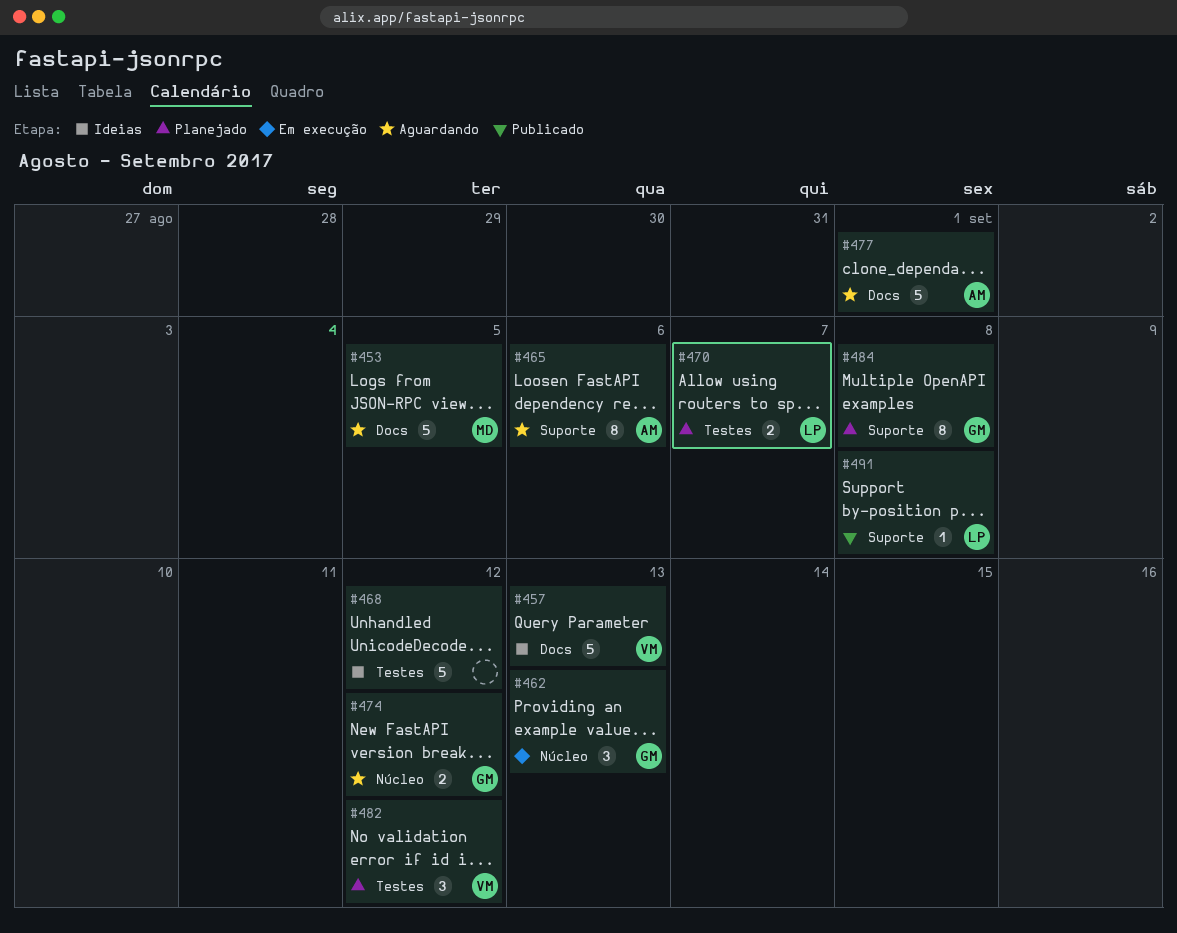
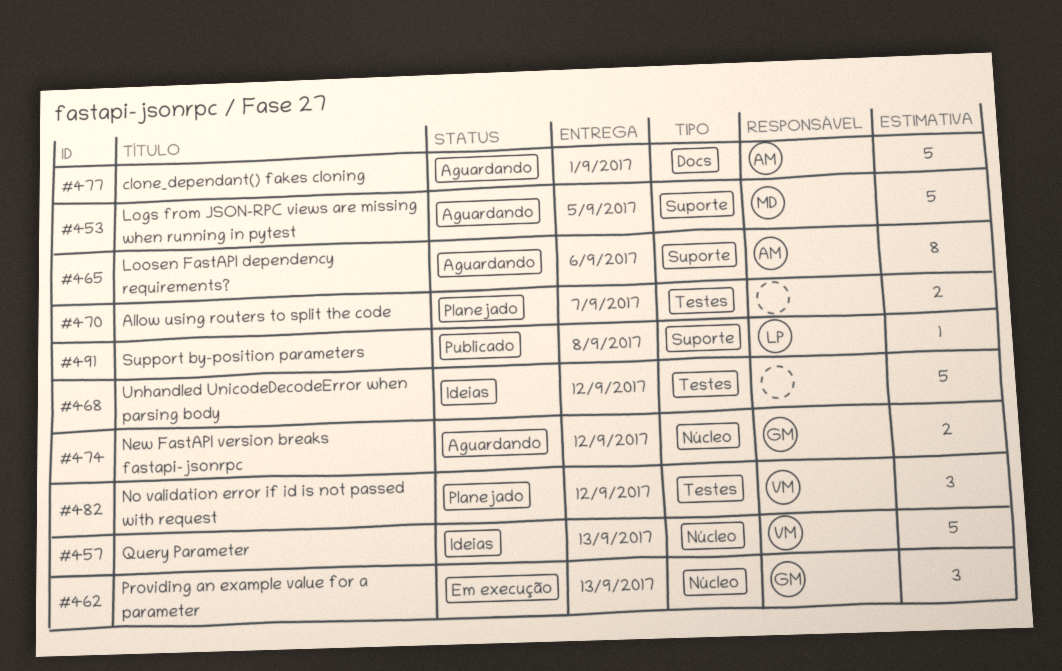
#453, label: Docs -> Suporte
#457, label: Docs -> Núcleo
#470, owner: LP -> none
#484: present -> none

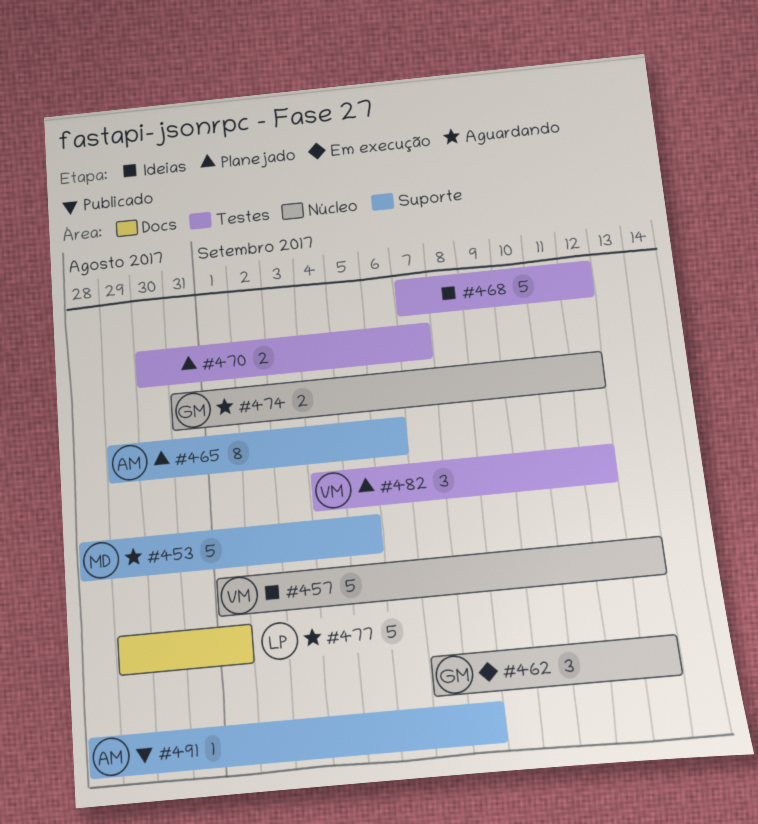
#465, status: Aguardando -> Planejado
#477, owner: AM -> LP
#491, owner: LP -> AM

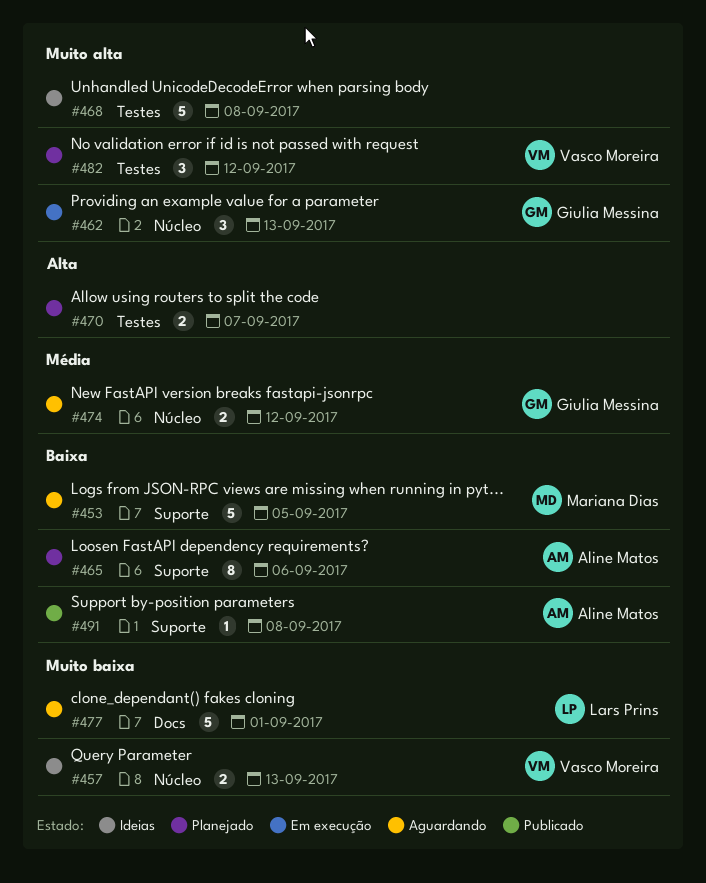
#457, estimate: 5 -> 2
#468, due: Sep 12 -> Sep 8

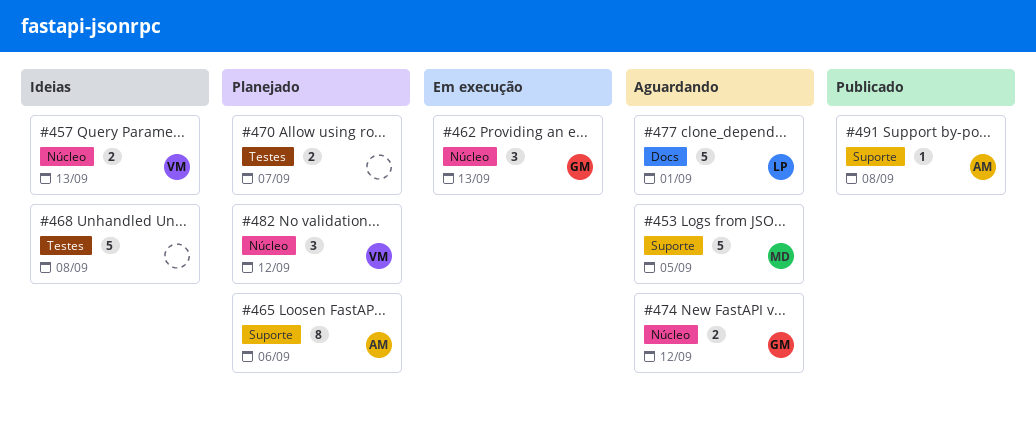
#482, label: Testes -> Núcleo

